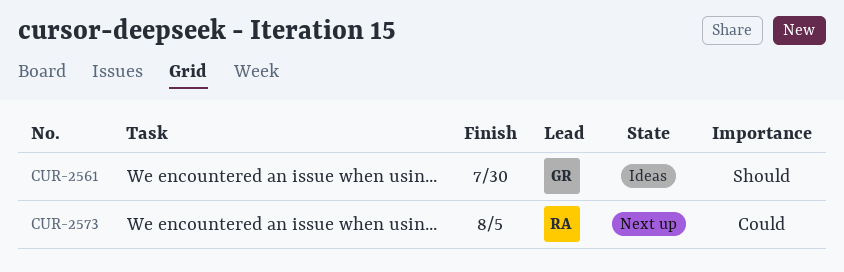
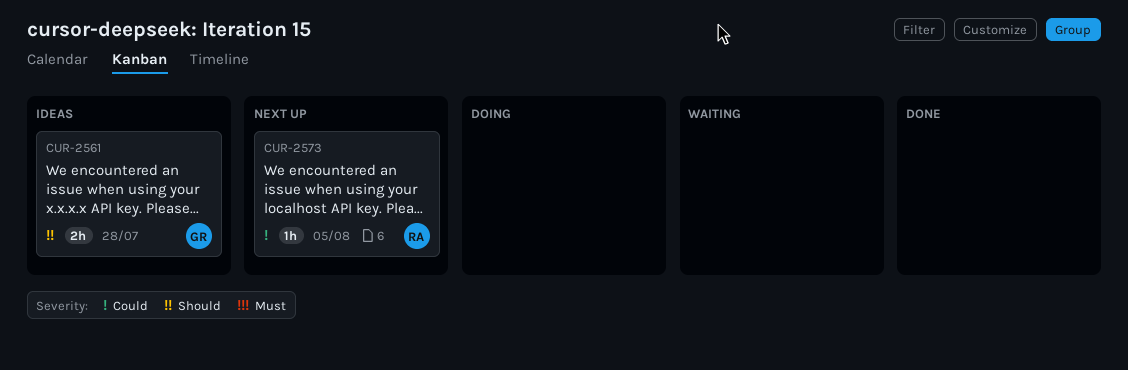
CUR-2561, due: Jul 30 -> Jul 28

